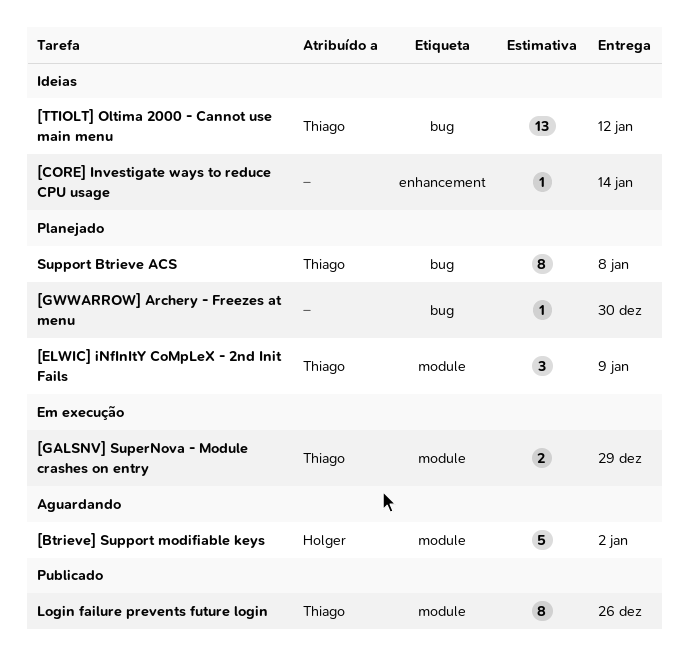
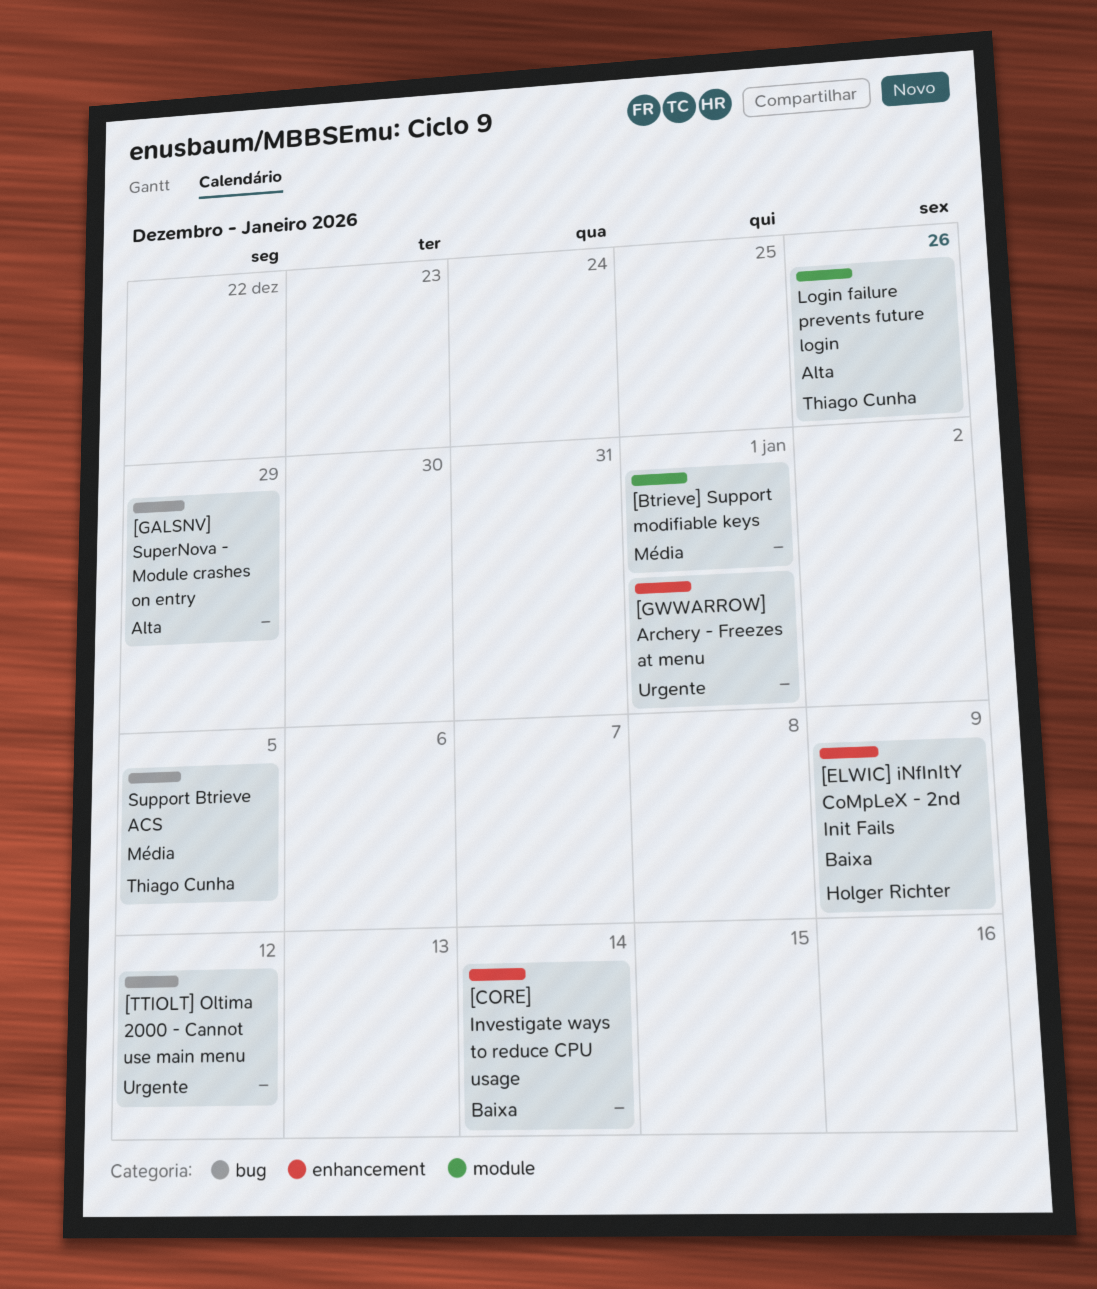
[Btrieve] Support modifiable keys, owner: Holger Richter -> none
[Btrieve] Support modifiable keys, due: Jan 2 -> Jan 1
[ELWIC] iNfInItY CoMpLeX - 2nd Init Fails, owner: Thiago Cunha -> Holger Richter
[ELWIC] iNfInItY CoMpLeX - 2nd Init Fails, label: module -> enhancement
[GALSNV] SuperNova - Module crashes on entry, owner: Thiago Cunha -> none
[GALSNV] SuperNova - Module crashes on entry, label: module -> bug
[GWWARROW] Archery - Freezes at menu, label: bug -> enhancement
[GWWARROW] Archery - Freezes at menu, due: Dec 30 -> Jan 1
[TTIOLT] Oltima 2000 - Cannot use main menu, owner: Thiago Cunha -> none
Support Btrieve ACS, due: Jan 8 -> Jan 5

